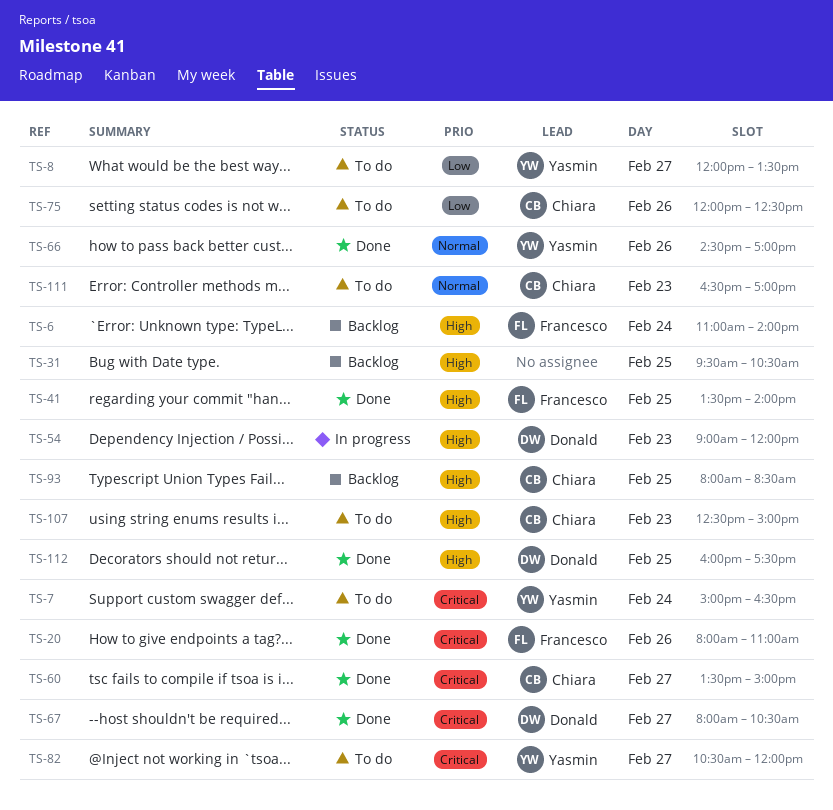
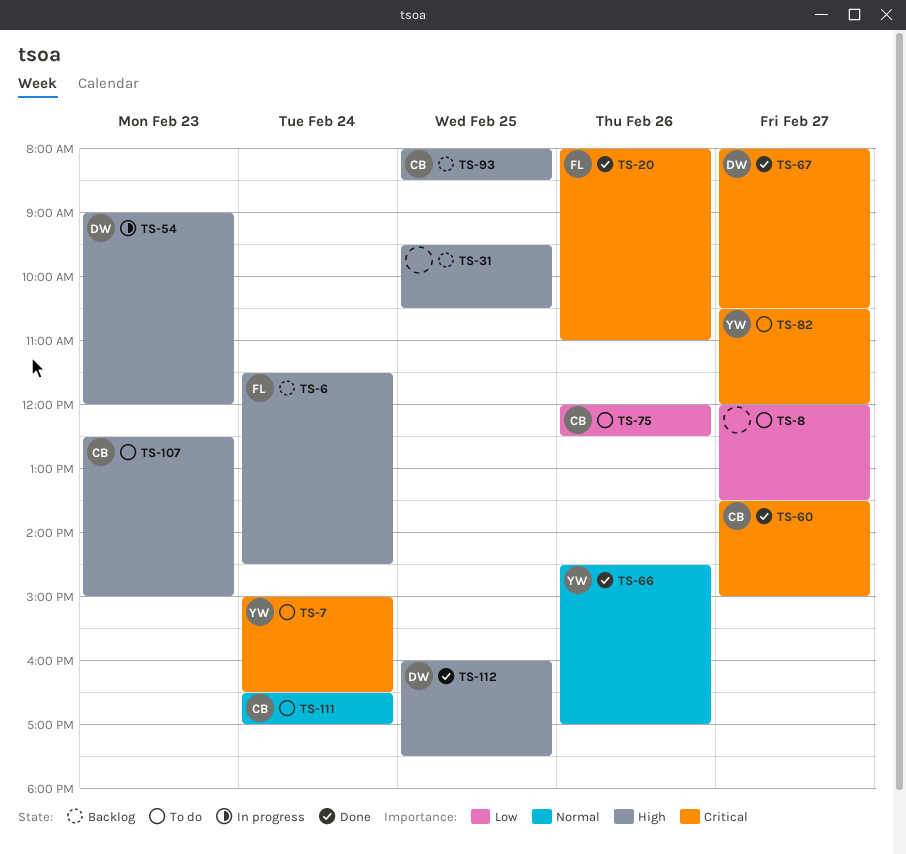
TS-6, begins: 11:00 -> 11:30
TS-6, ends: 14:00 -> 14:30
TS-8, owner: Yasmin -> none
TS-41: present -> none
TS-111, day: Feb 23 -> Feb 24

